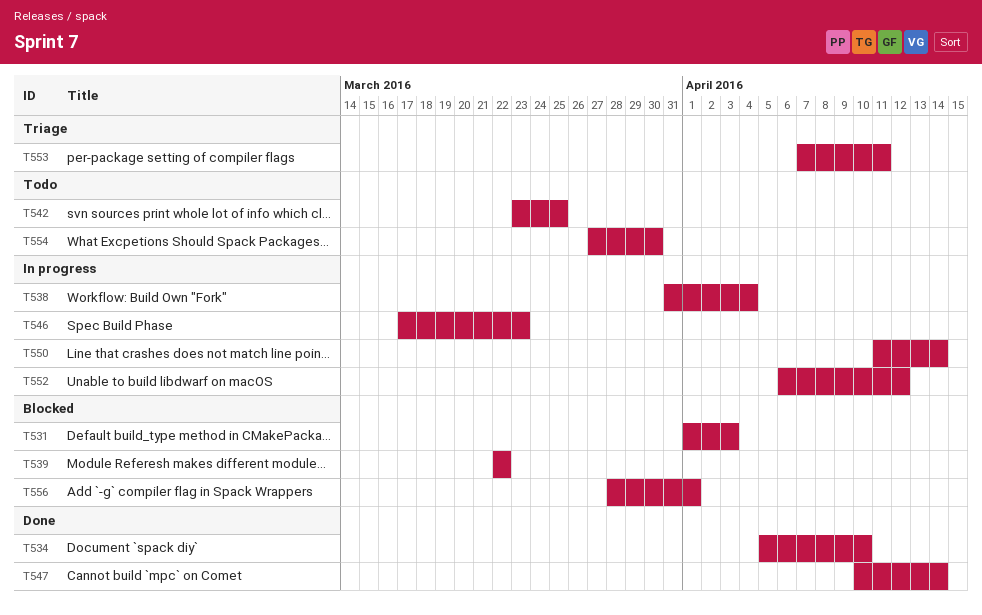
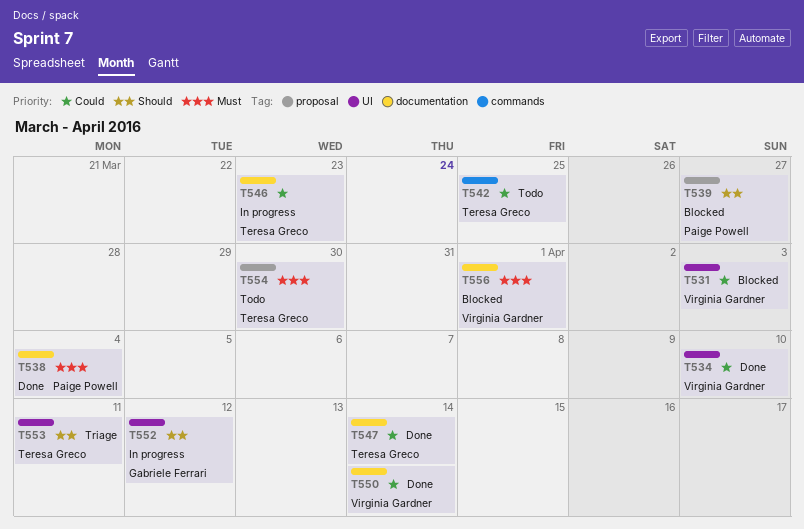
T538, status: In progress -> Done
T539, due: Mar 22 -> Mar 27
T550, status: In progress -> Done

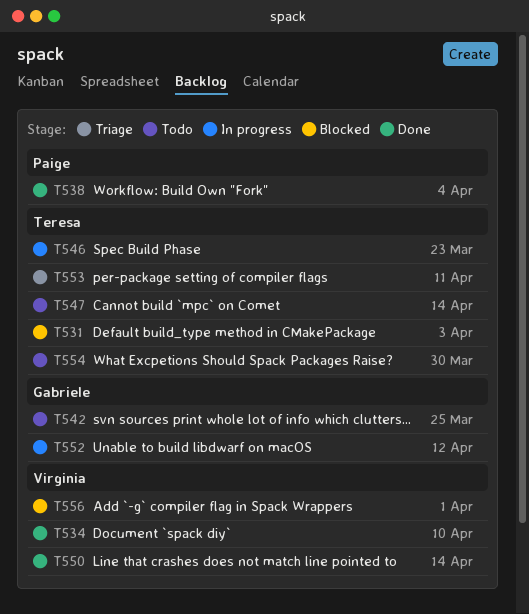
T531, owner: Virginia Gardner -> Teresa Greco
T539: present -> none
T542, owner: Teresa Greco -> Gabriele Ferrari
T547, status: Done -> Todo

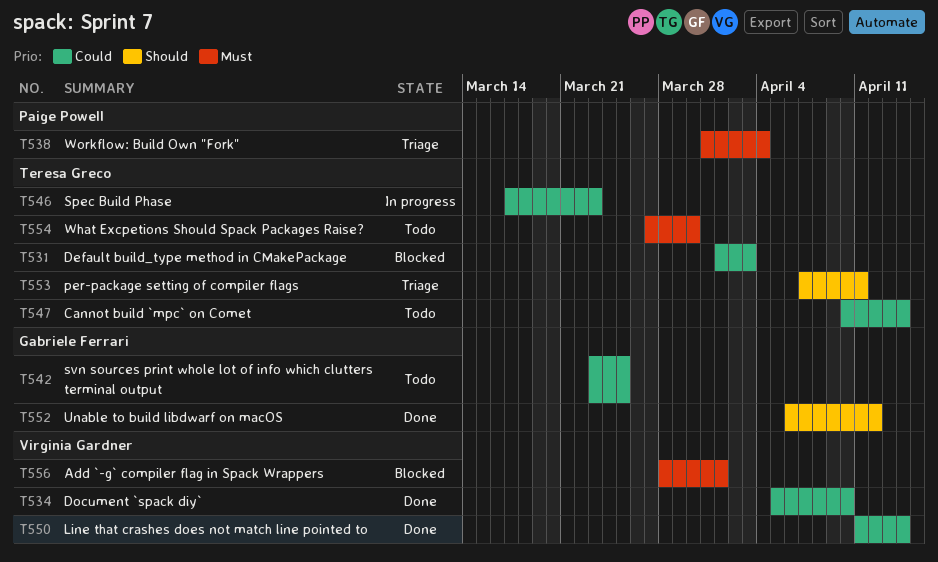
T538, status: Done -> Triage
T552, status: In progress -> Done

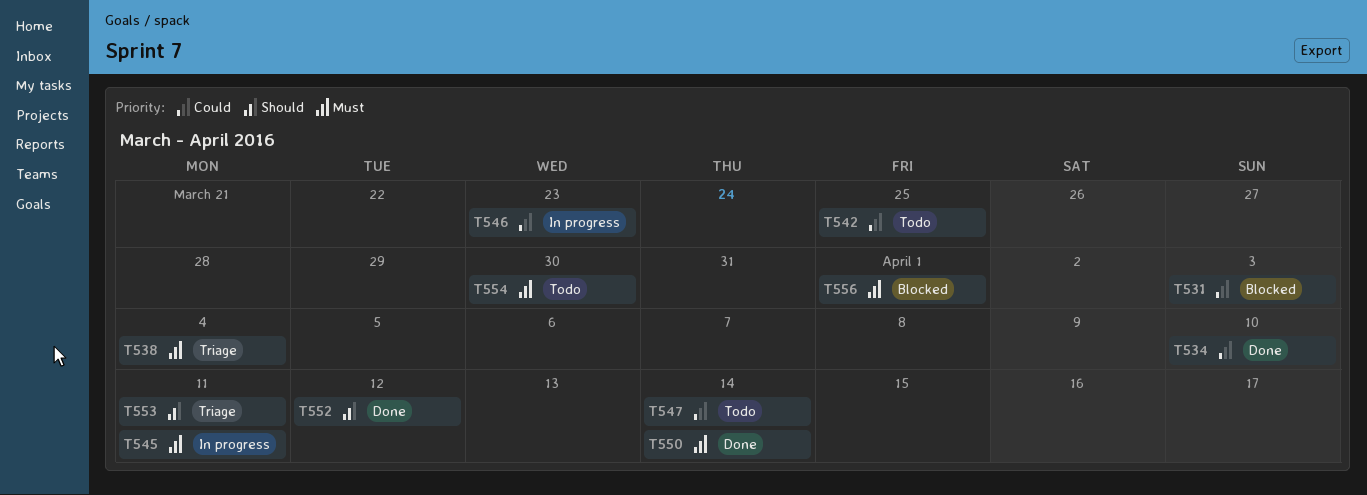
T545: none -> present
T550, priority: Could -> Must

